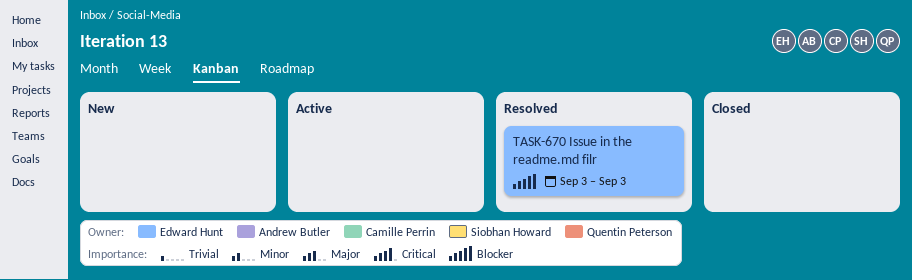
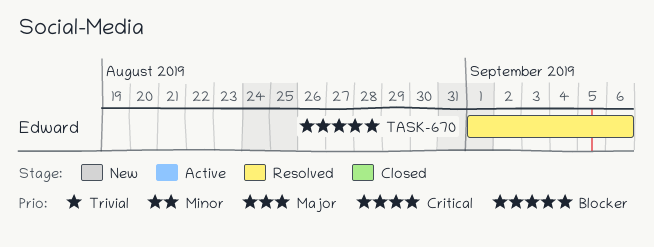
TASK-670, start: Sep 3 -> Sep 1
TASK-670, due: Sep 3 -> Sep 6

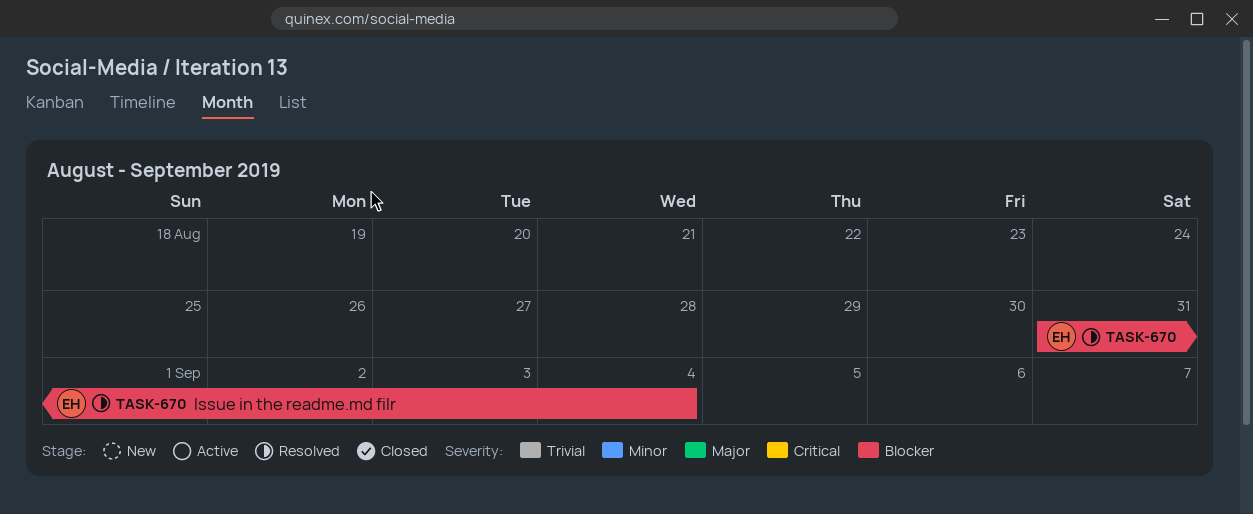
TASK-670, start: Sep 1 -> Aug 31
TASK-670, due: Sep 6 -> Sep 4

